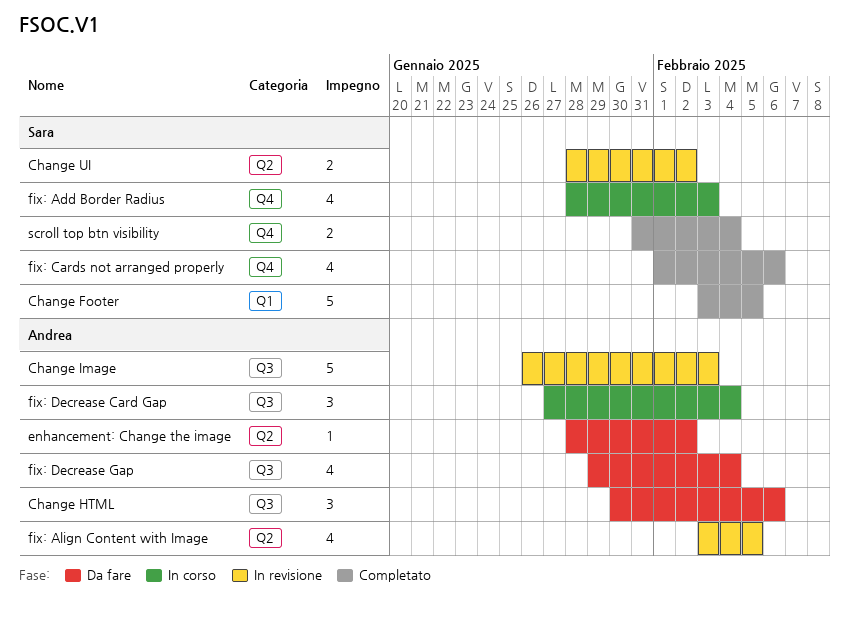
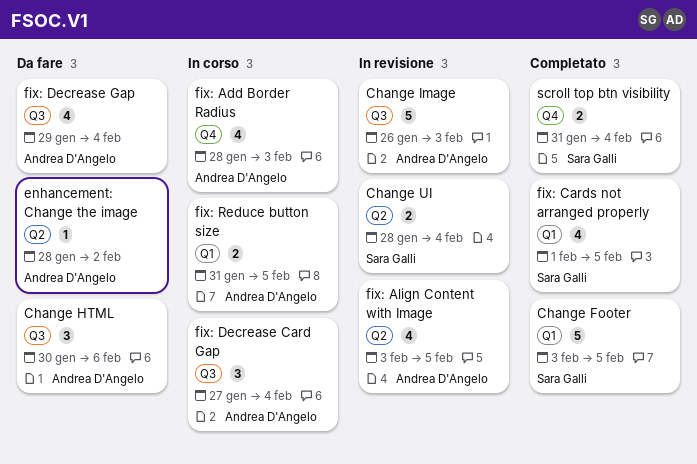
Change UI, due: Feb 2 -> Feb 4
fix: Add Border Radius, owner: Sara Galli -> Andrea D'Angelo
fix: Cards not arranged properly, label: Q4 -> Q1
fix: Cards not arranged properly, due: Feb 6 -> Feb 5
fix: Reduce button size: none -> present

